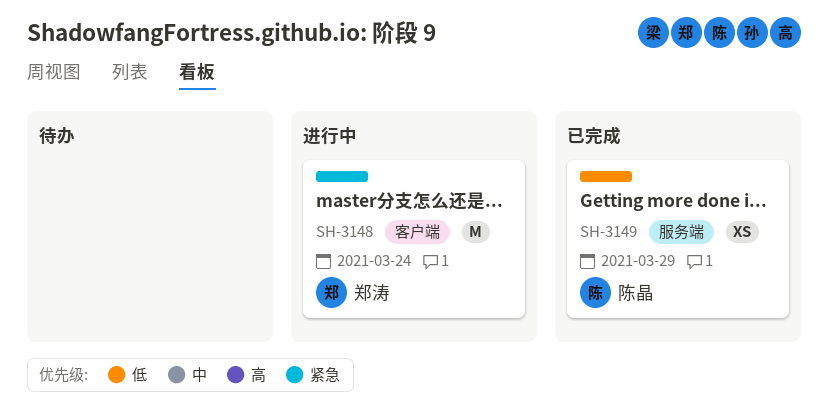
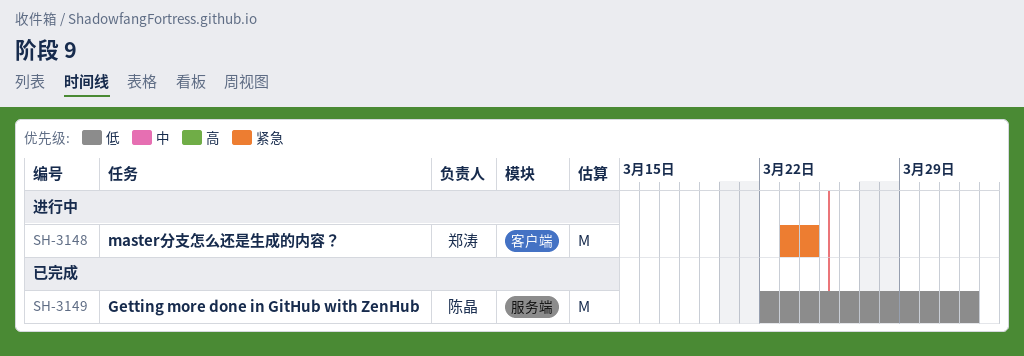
SH-3149, estimate: XS -> M
SH-3149, due: Mar 29 -> Apr 1

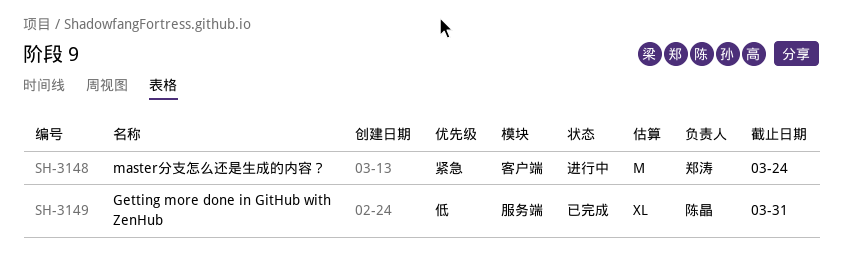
SH-3149, estimate: M -> XL
SH-3149, due: Apr 1 -> Mar 31

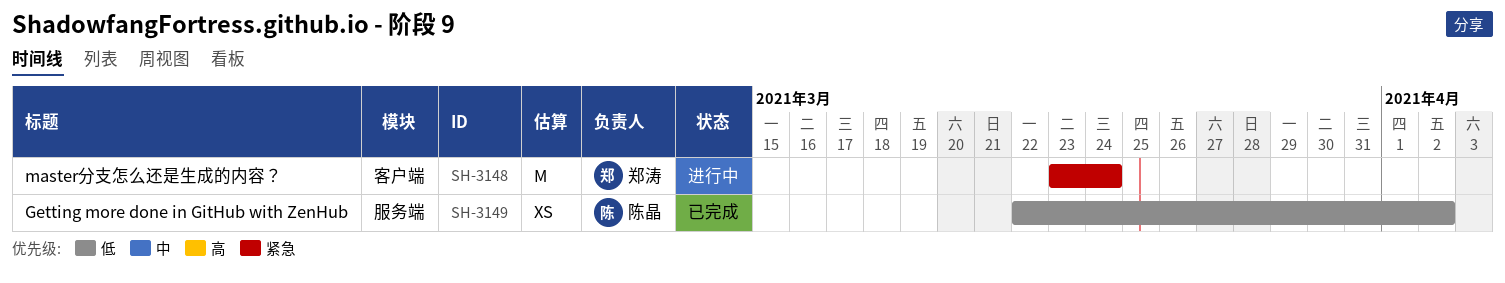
SH-3149, estimate: XL -> XS
SH-3149, due: Mar 31 -> Apr 2

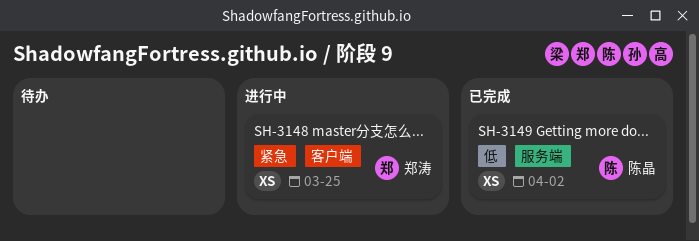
SH-3148, estimate: M -> XS
SH-3148, due: Mar 24 -> Mar 25

